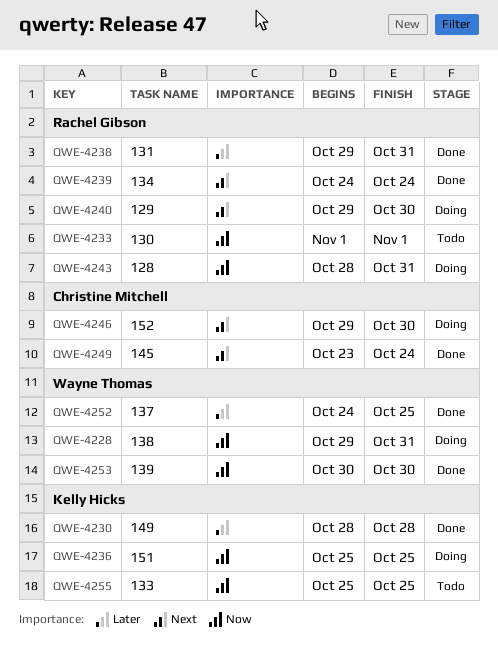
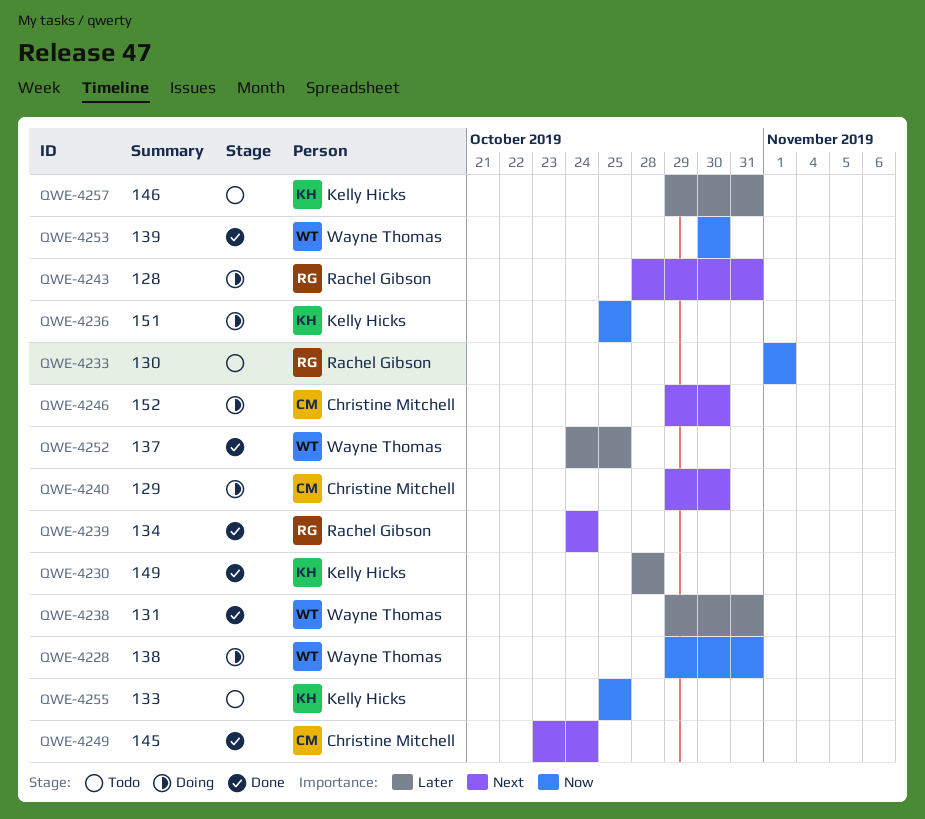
QWE-4238, owner: Rachel Gibson -> Wayne Thomas
QWE-4240, owner: Rachel Gibson -> Christine Mitchell
QWE-4243, priority: Now -> Next
QWE-4257: none -> present

